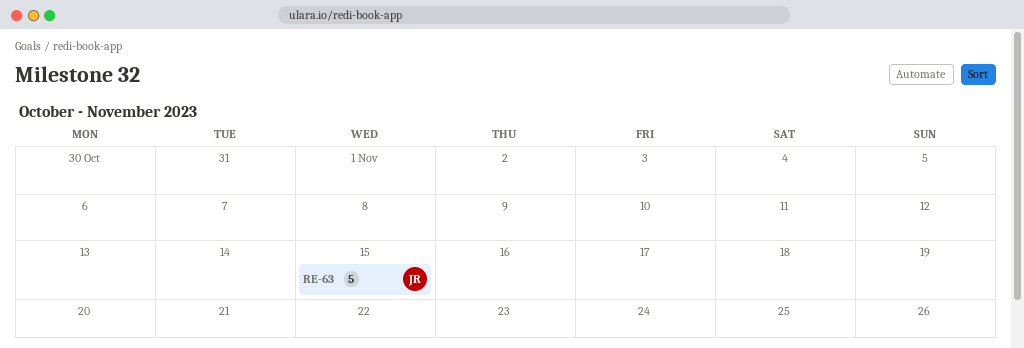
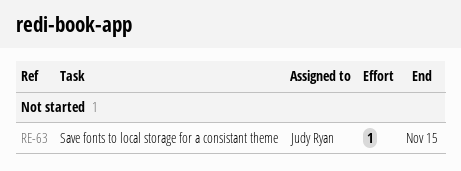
RE-63, estimate: 5 -> 1

